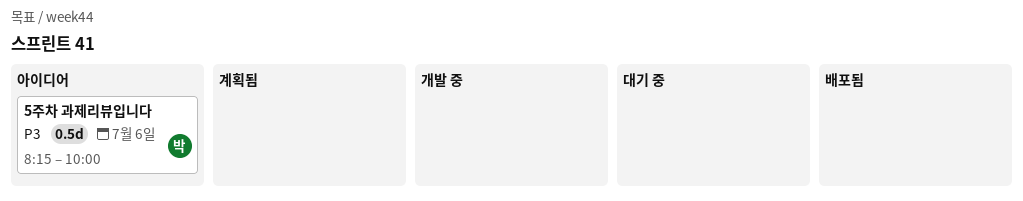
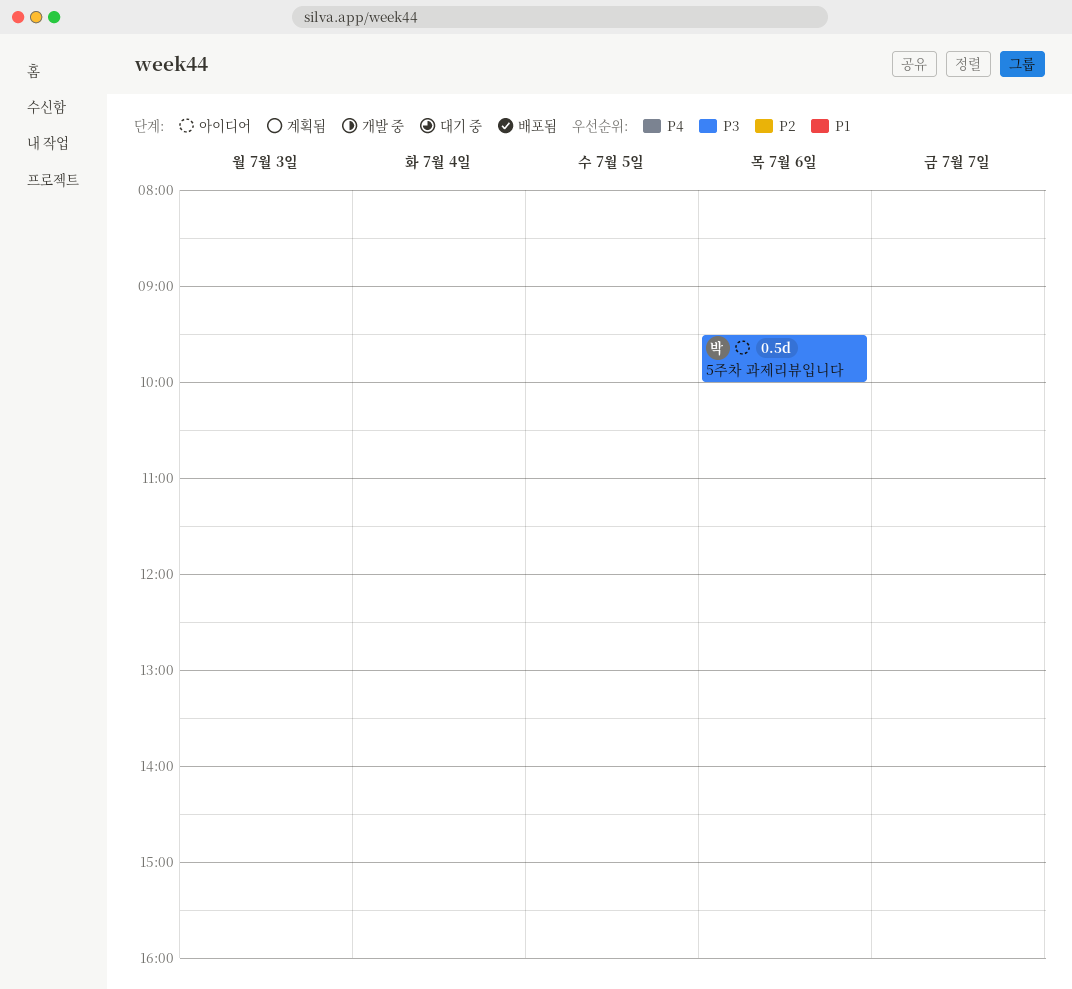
5주차 과제리뷰입니다, begins: 08:15 -> 09:30

